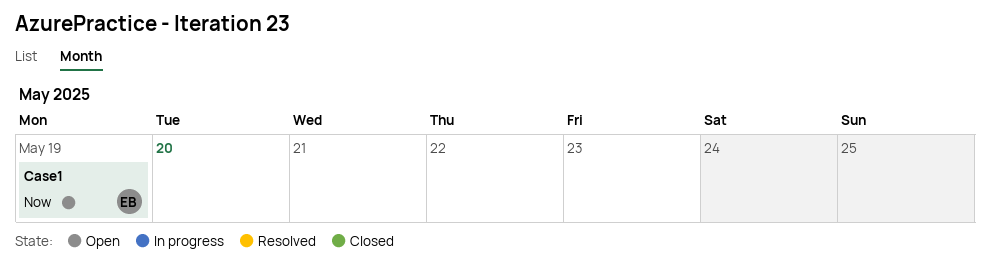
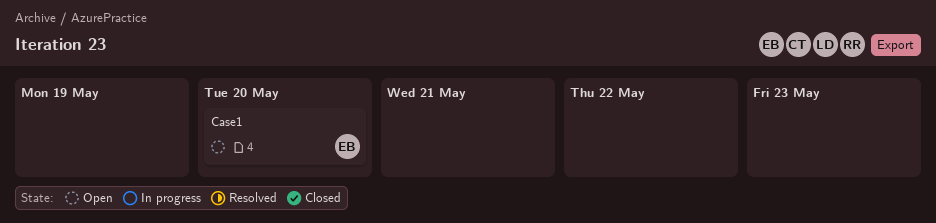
Case1, due: May 19 -> May 20

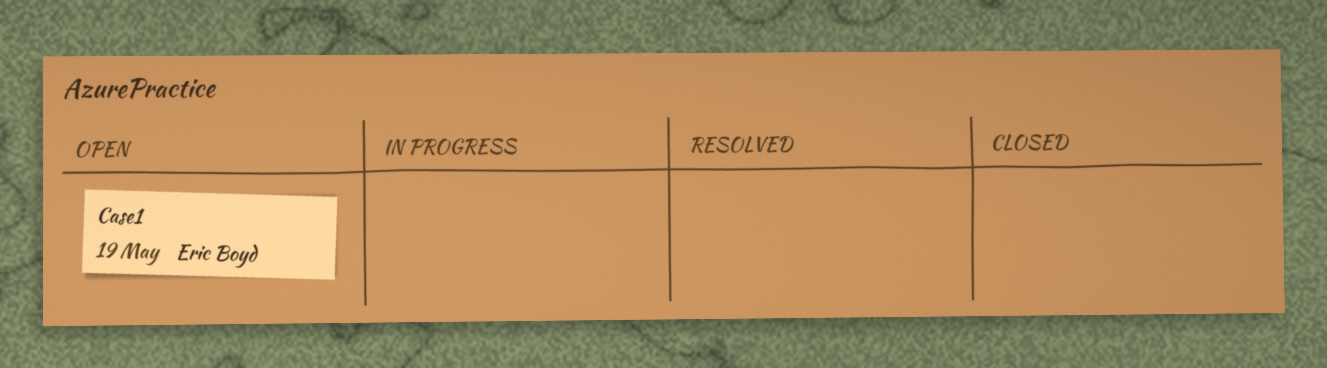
Case1, due: May 20 -> May 19

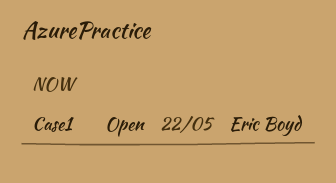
Case1, due: May 19 -> May 22

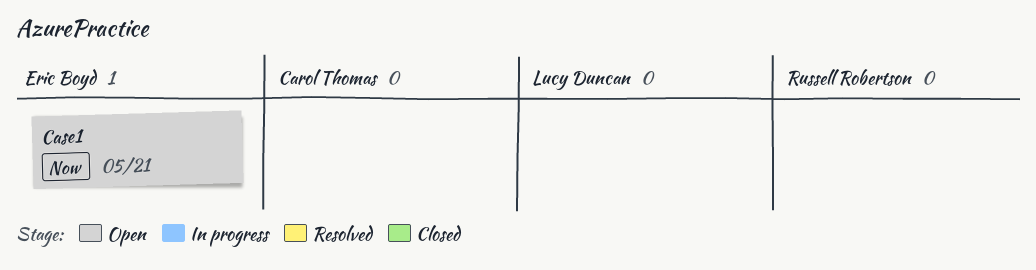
Case1, due: May 22 -> May 21

